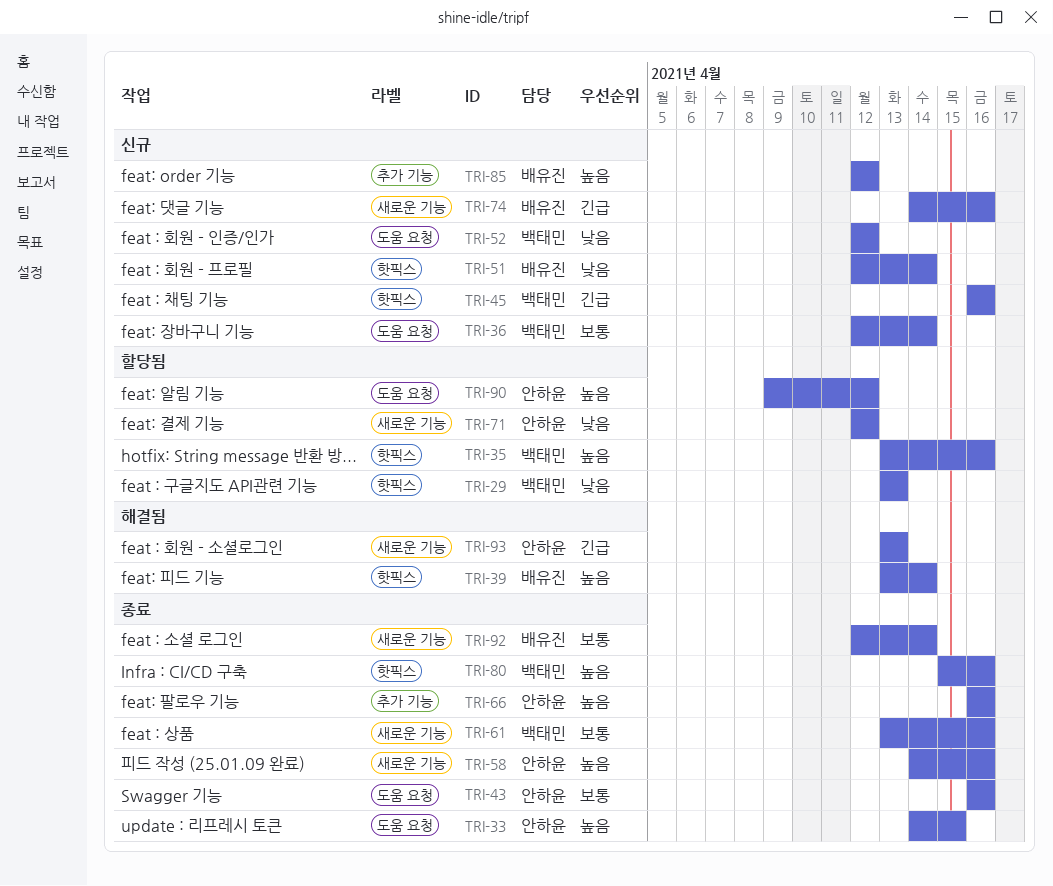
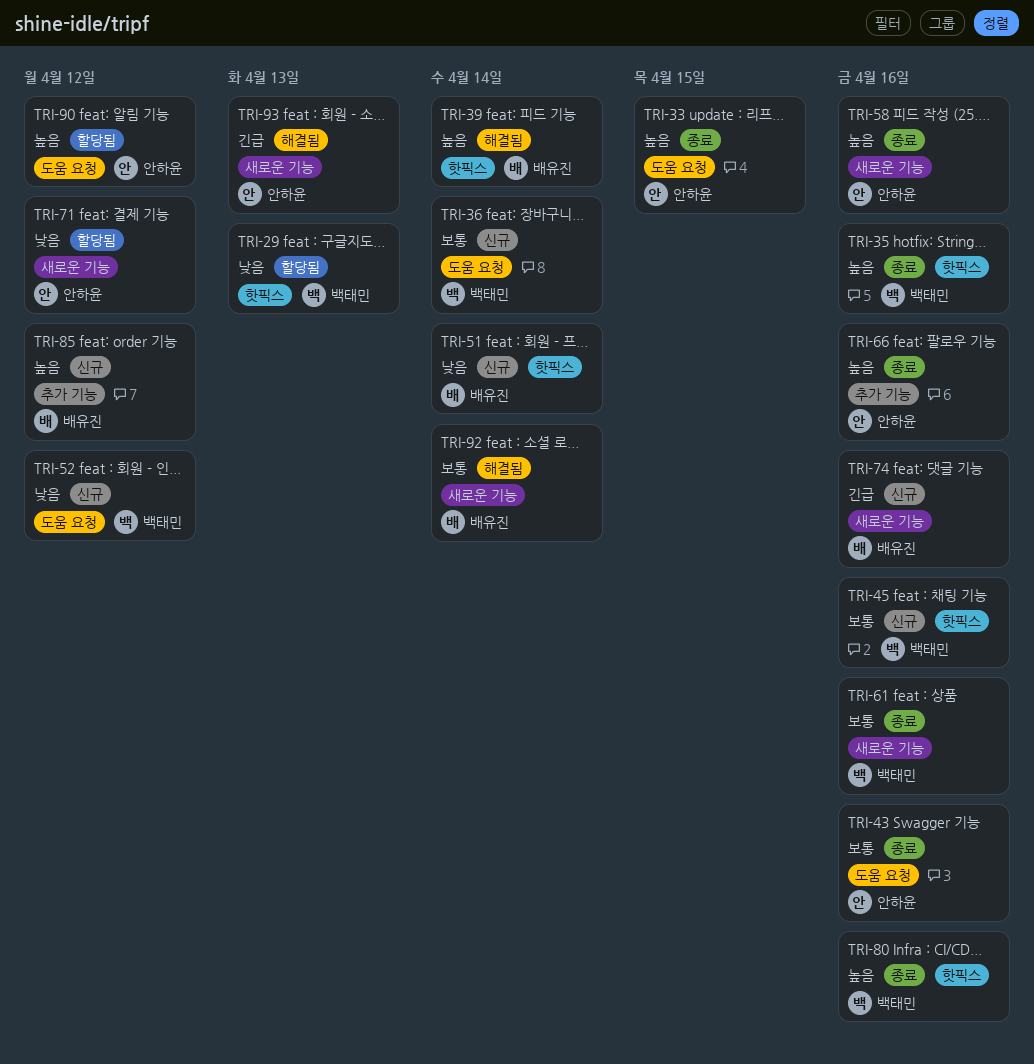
TRI-35, status: 할당됨 -> 종료
TRI-45, priority: 긴급 -> 보통
TRI-92, status: 종료 -> 해결됨

